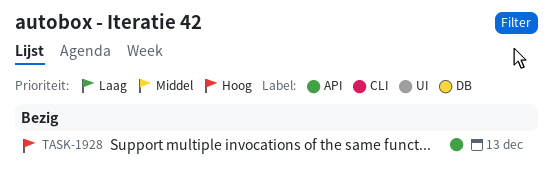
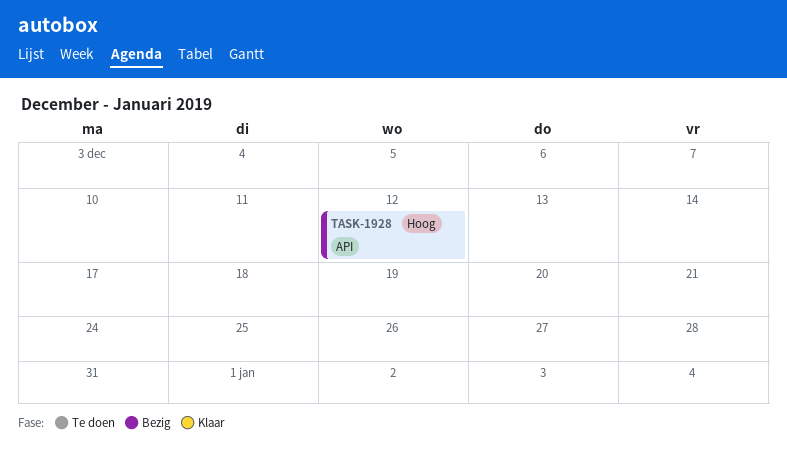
TASK-1928, due: Dec 13 -> Dec 12

